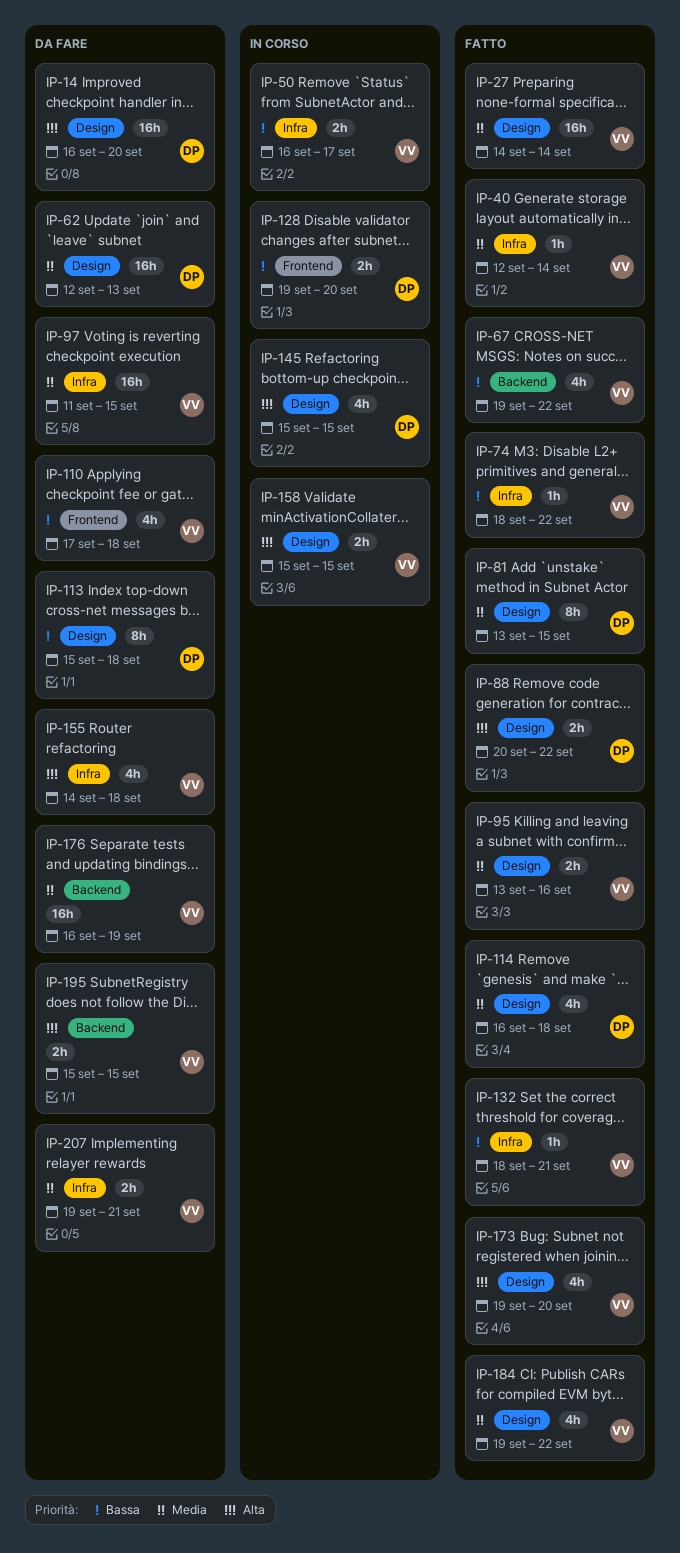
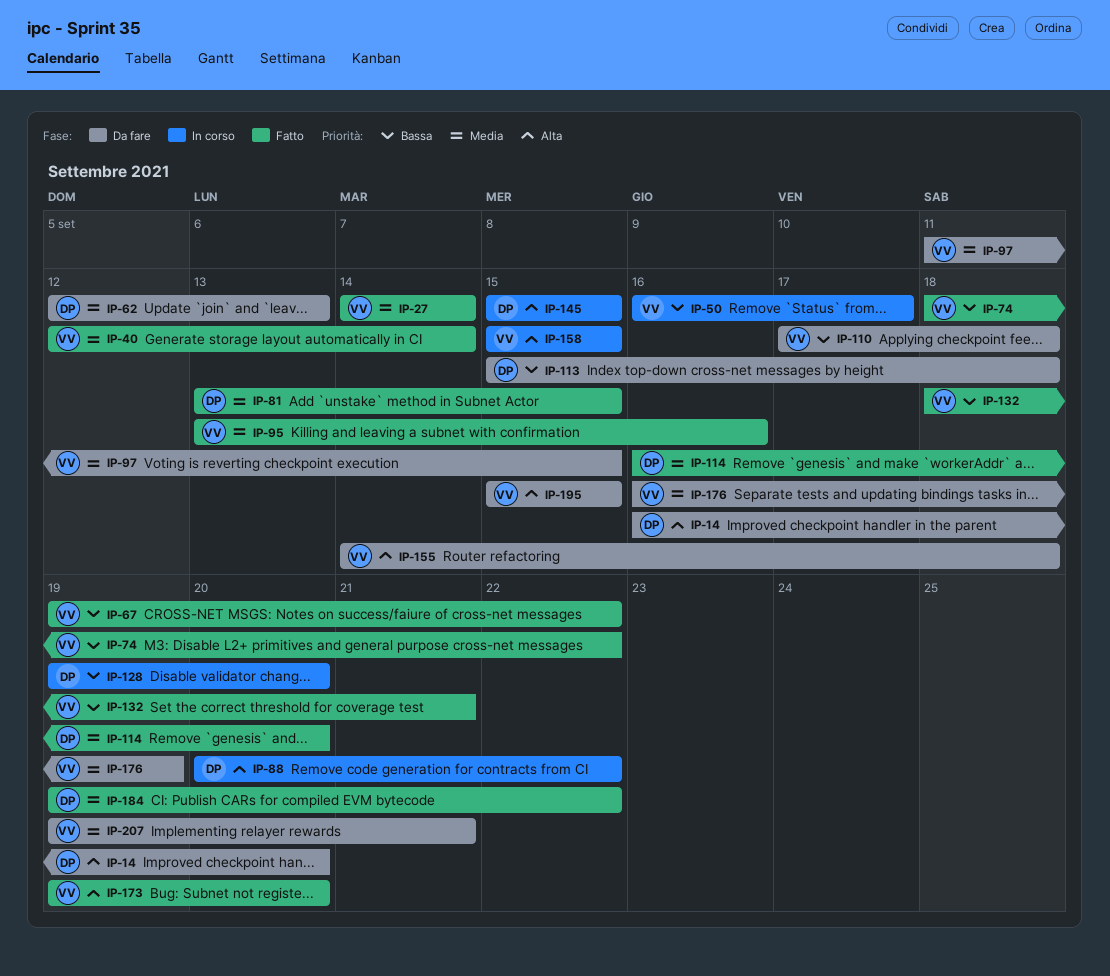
IP-88, status: Fatto -> In corso
IP-114, due: Sep 18 -> Sep 20
IP-184, owner: VV -> DP

